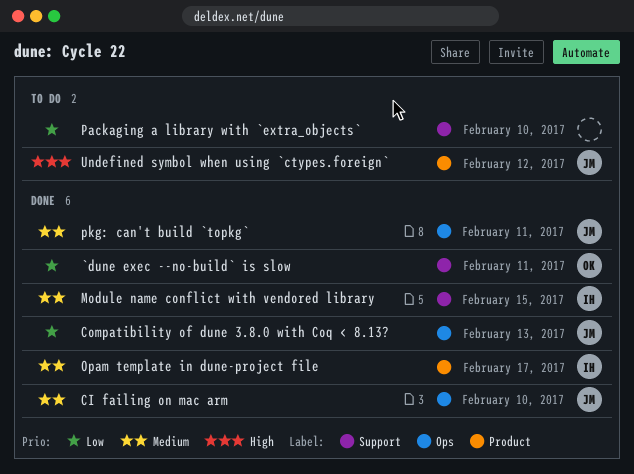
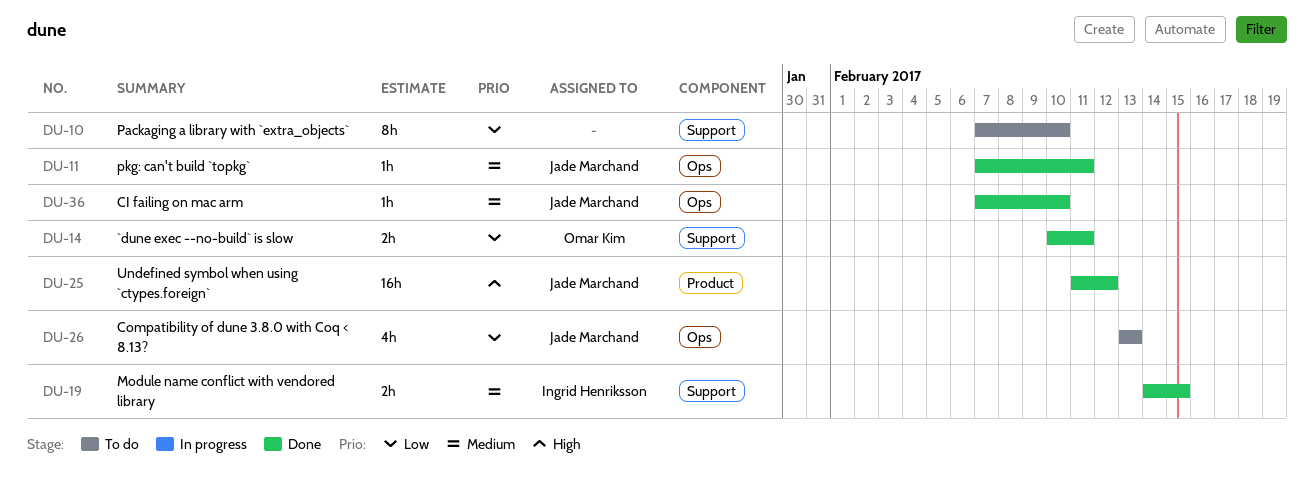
Compatibility of dune 3.8.0 with Coq < 8.13?, status: Done -> To do
Opam template in dune-project file: present -> none
Undefined symbol when using `ctypes.foreign`, status: To do -> Done

